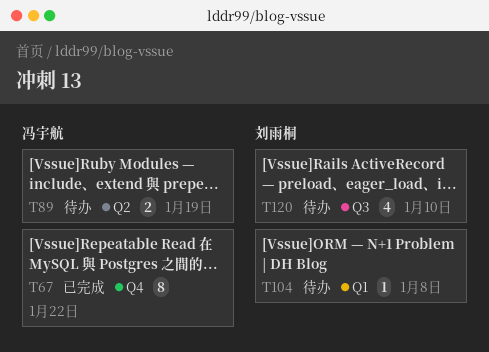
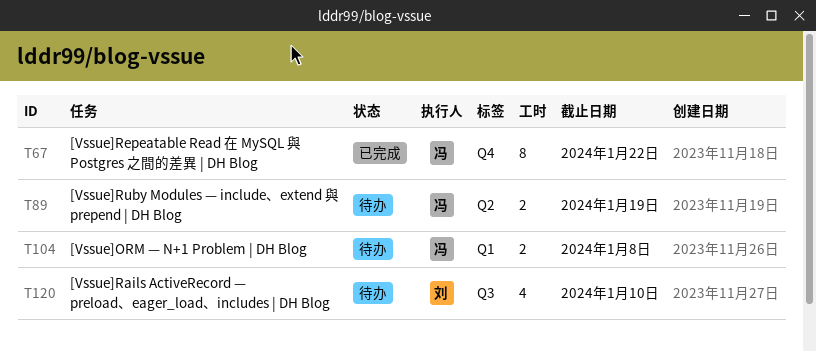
T104, owner: 刘雨桐 -> 冯宇航
T104, estimate: 1 -> 2

